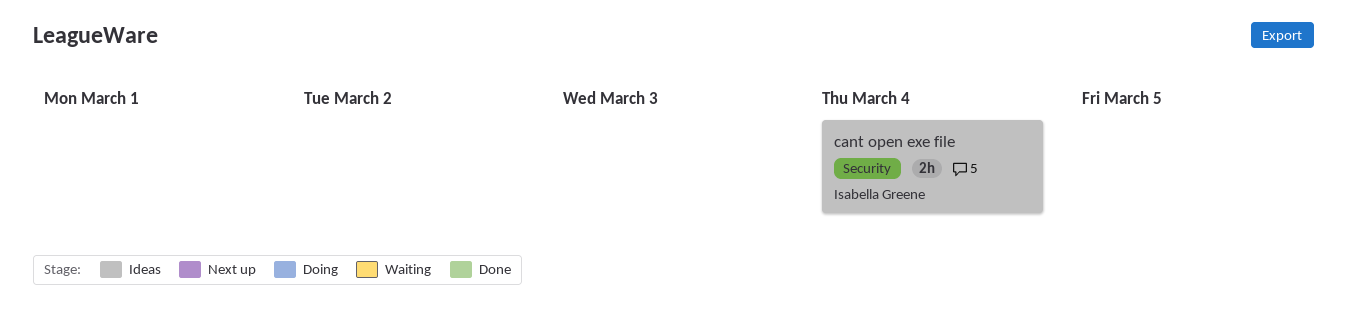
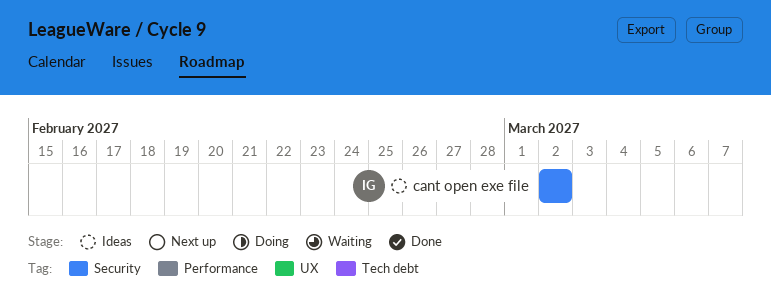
cant open exe file, due: Mar 4 -> Mar 2

